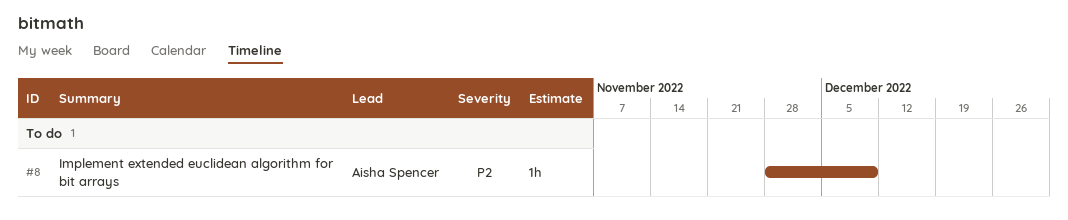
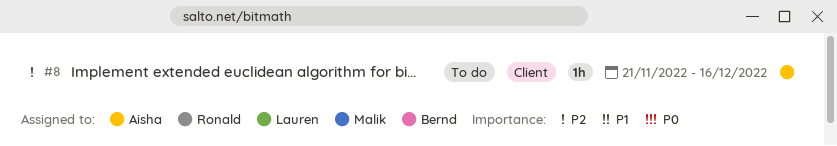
#8, start: Nov 28 -> Nov 21
#8, due: Dec 9 -> Dec 16

